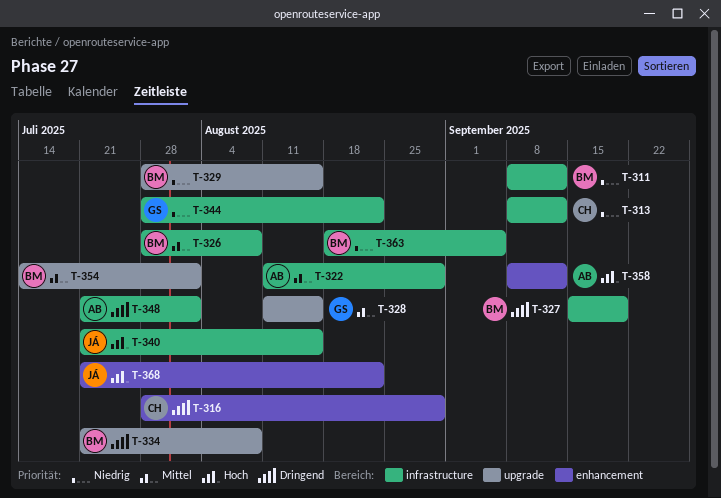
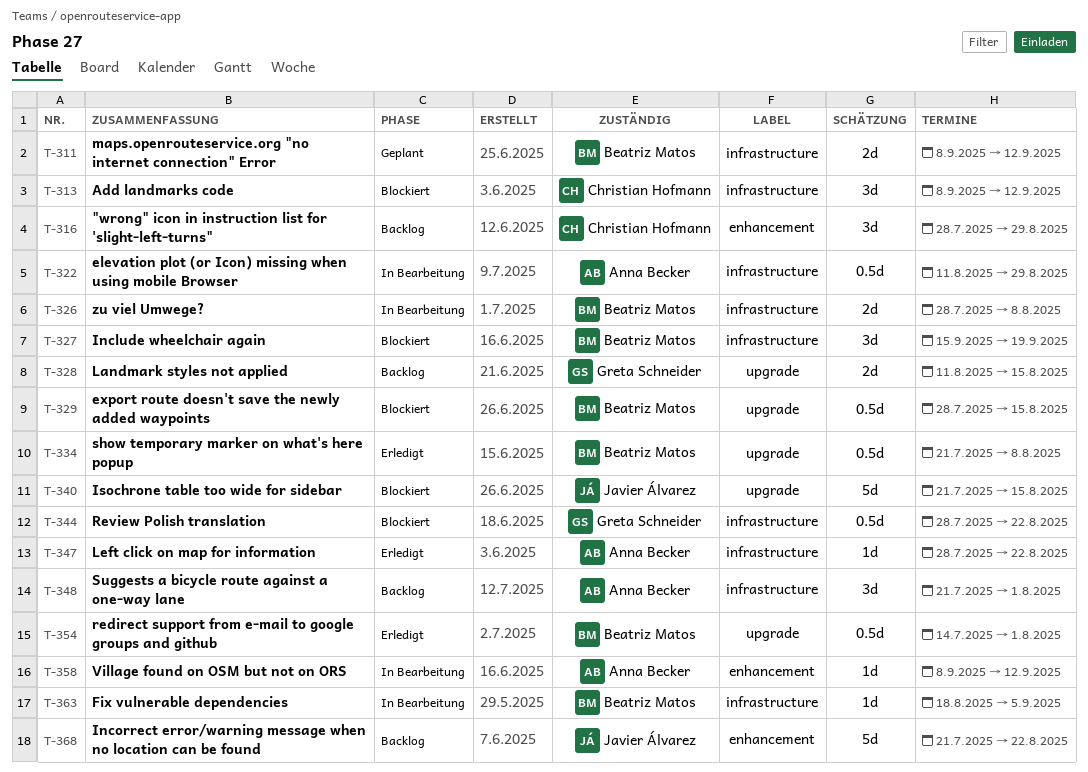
T-340, label: infrastructure -> upgrade
T-347: none -> present

